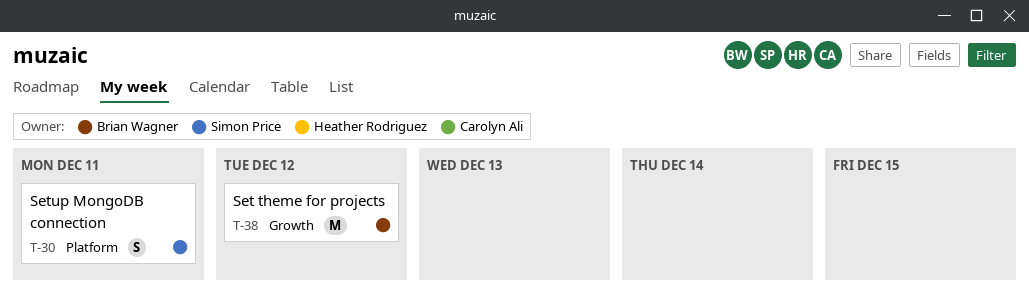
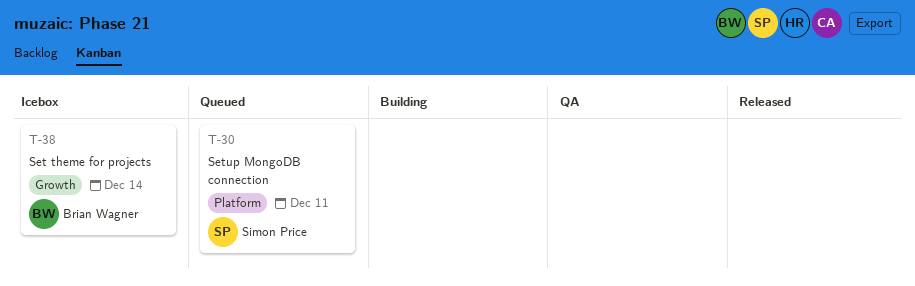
T-38, due: Dec 12 -> Dec 14

